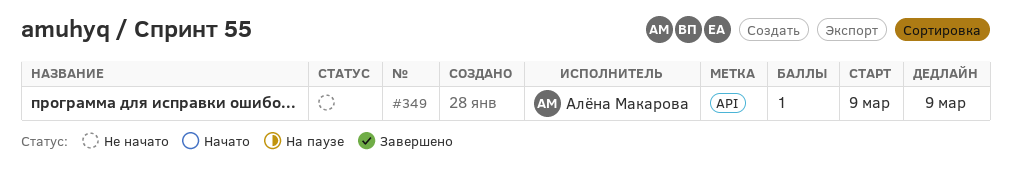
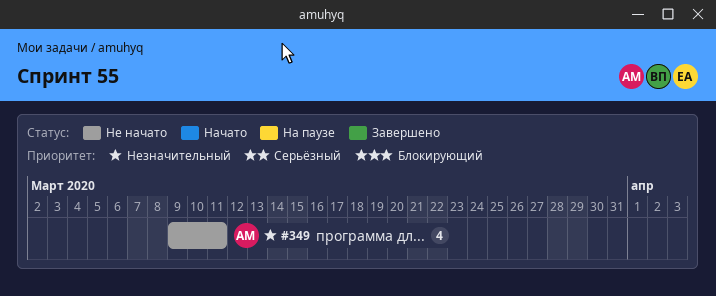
#349, estimate: 1 -> 4
#349, due: Mar 9 -> Mar 11

